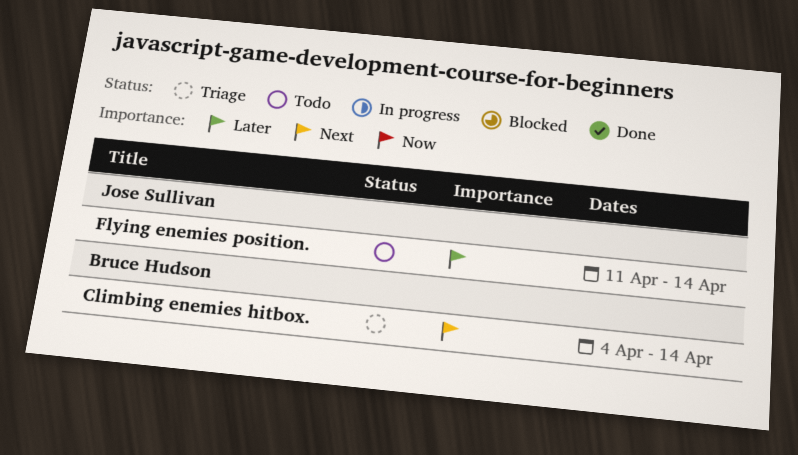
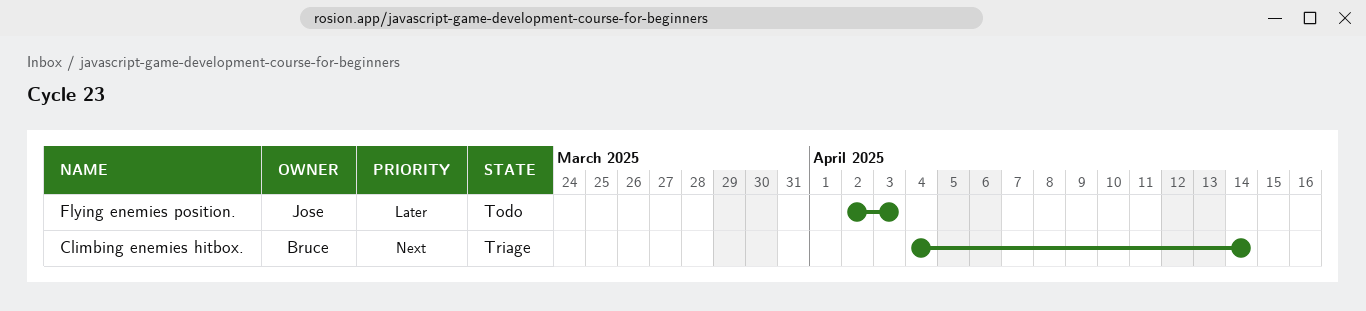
Flying enemies position., start: Apr 11 -> Apr 2
Flying enemies position., due: Apr 14 -> Apr 3

